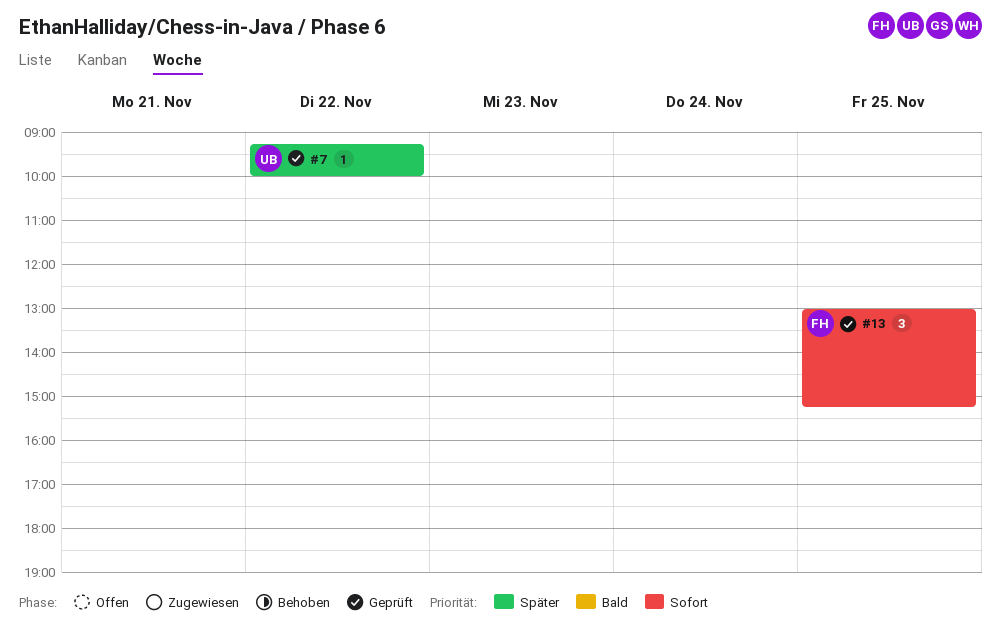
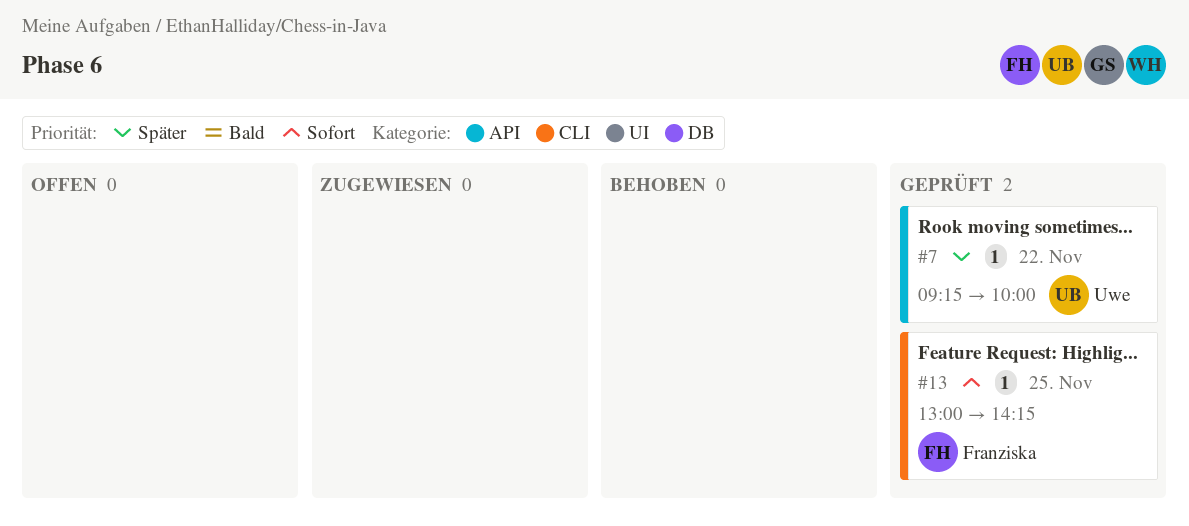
#13, estimate: 3 -> 1
#13, ends: 15:15 -> 14:15

